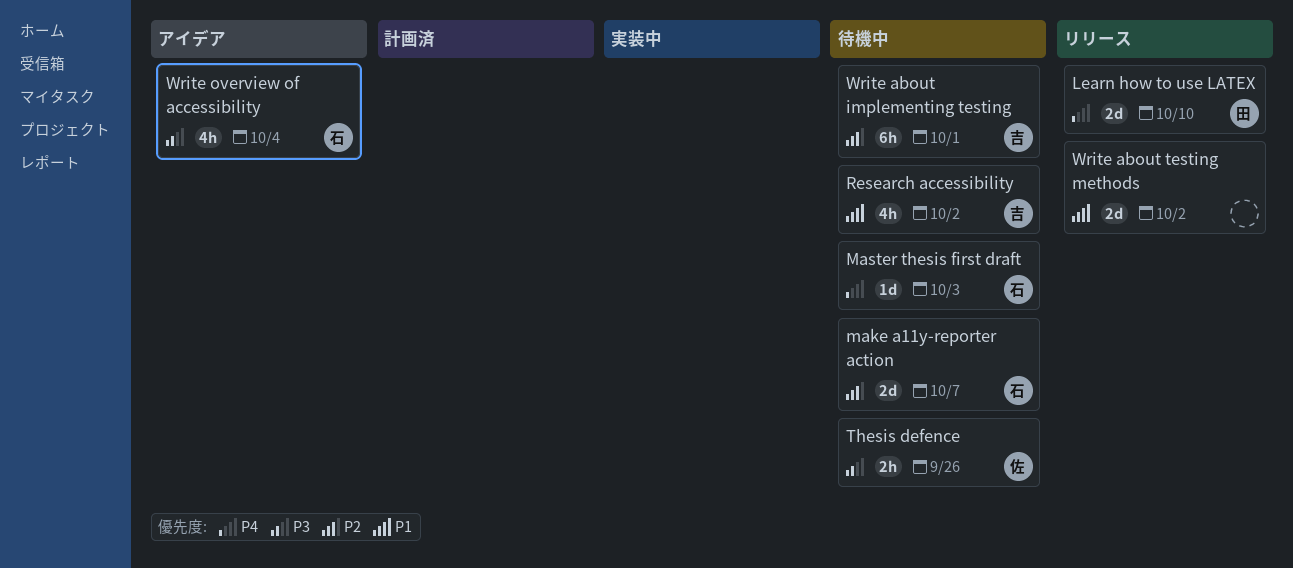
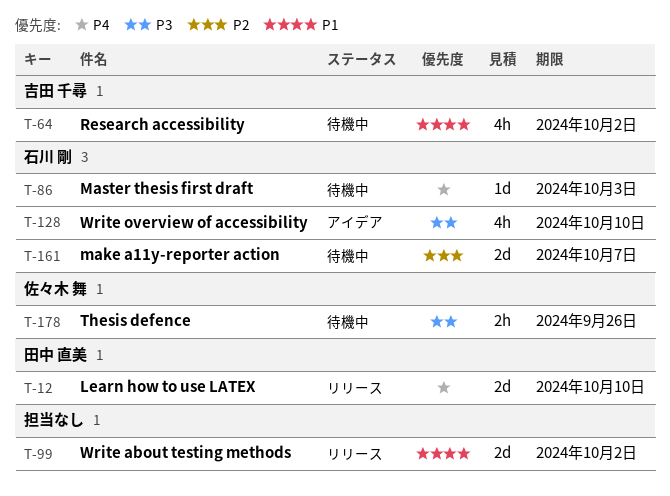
Write about implementing testing: present -> none
Write overview of accessibility, due: Oct 4 -> Oct 10

